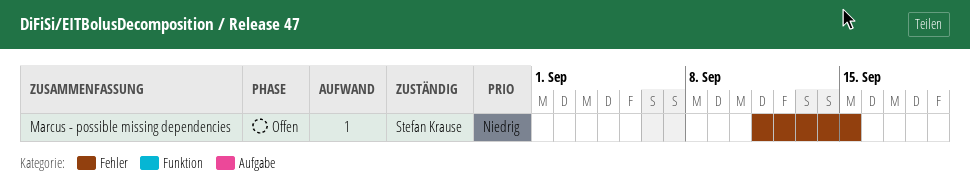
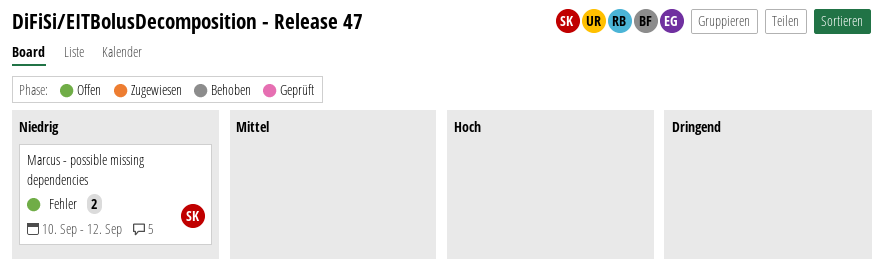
Marcus - possible missing dependencies, estimate: 1 -> 2
Marcus - possible missing dependencies, start: Sep 11 -> Sep 10
Marcus - possible missing dependencies, due: Sep 15 -> Sep 12

